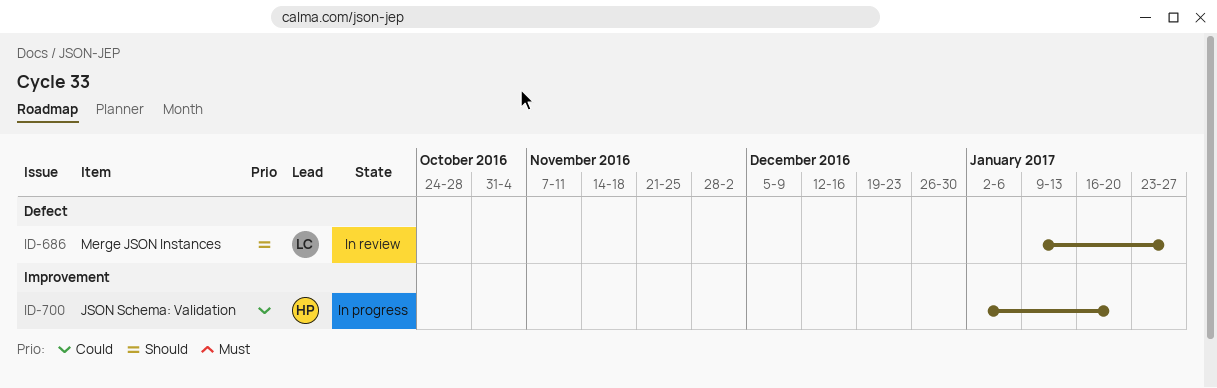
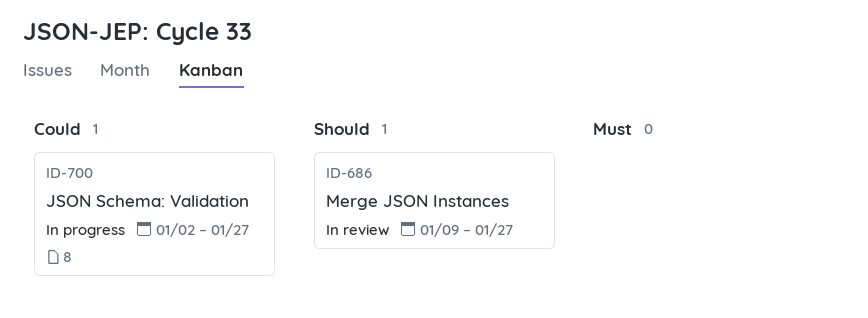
ID-700, due: Jan 20 -> Jan 27

